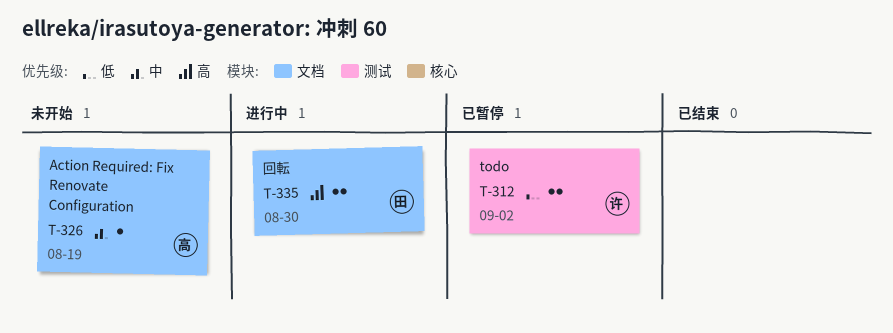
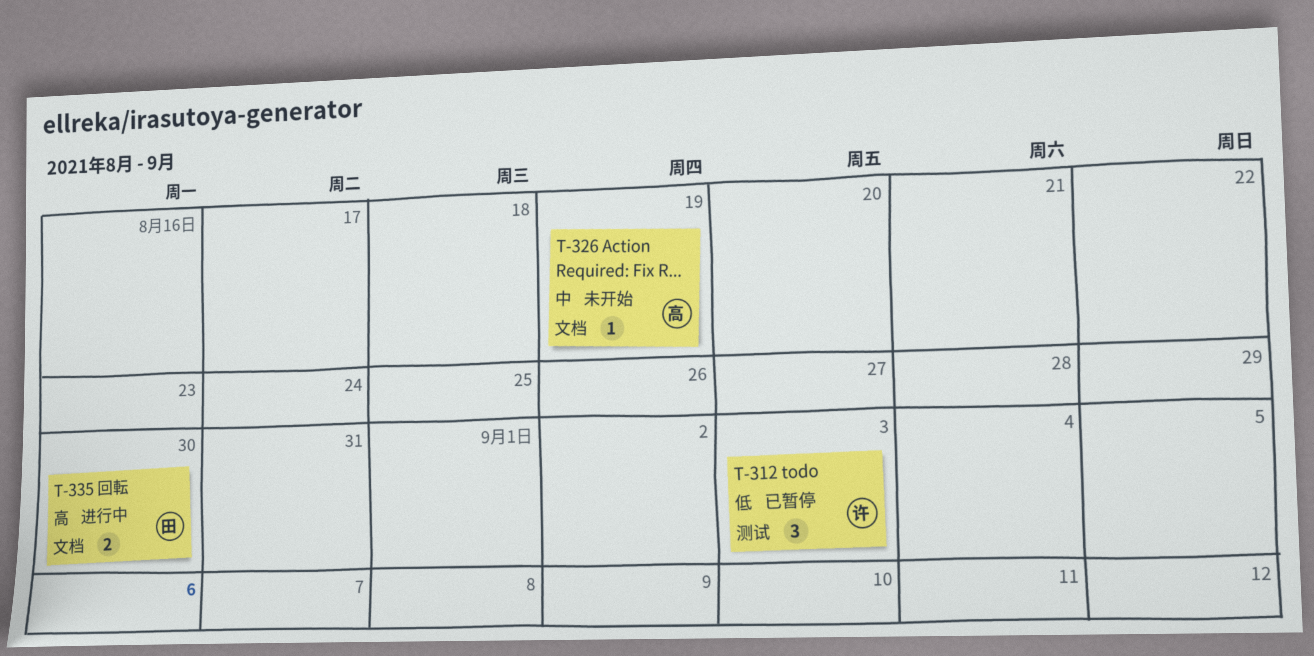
T-312, estimate: 2 -> 3
T-312, due: Sep 2 -> Sep 3

